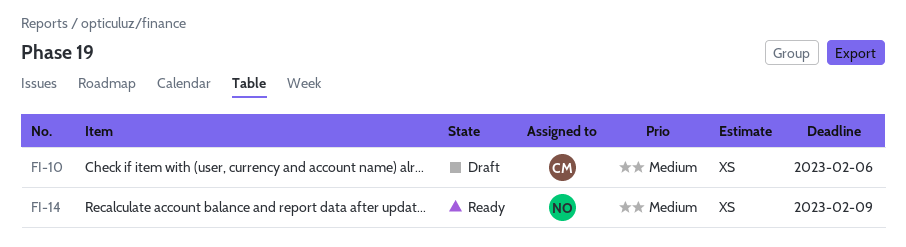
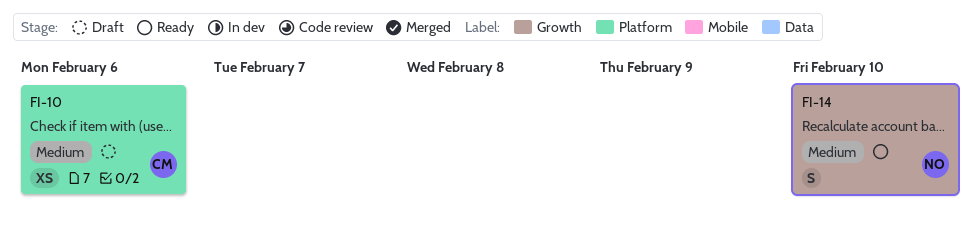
FI-14, estimate: XS -> S
FI-14, due: Feb 9 -> Feb 10

